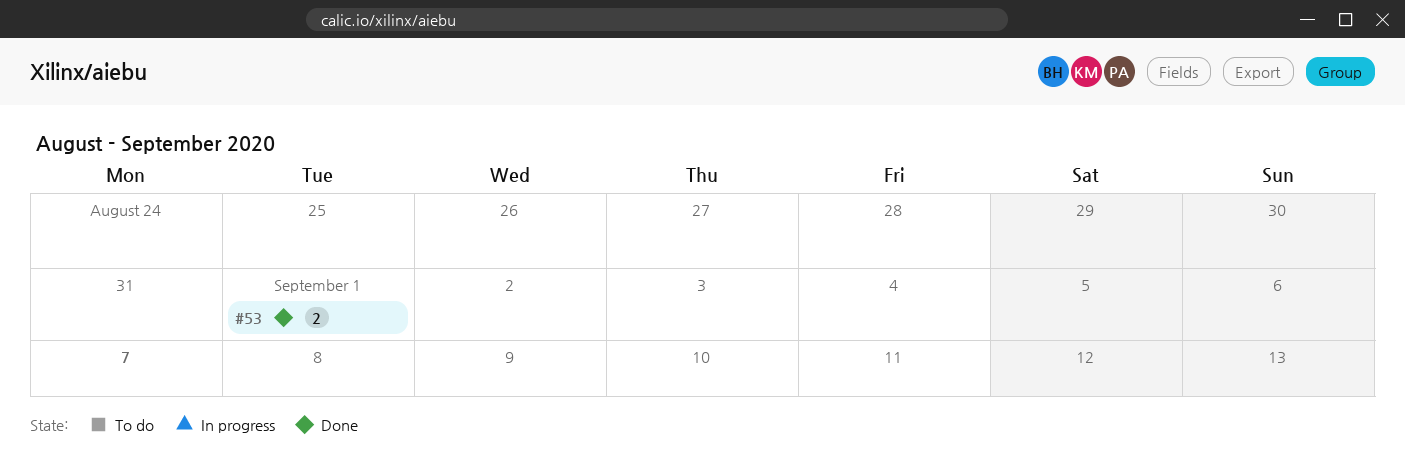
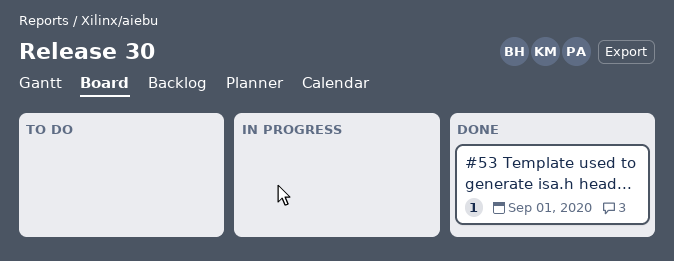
#53, estimate: 2 -> 1

